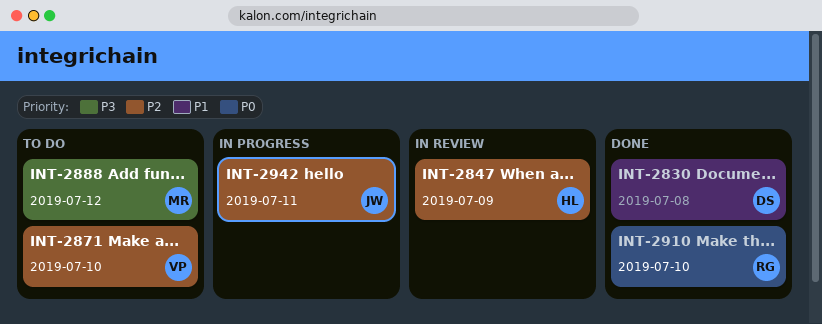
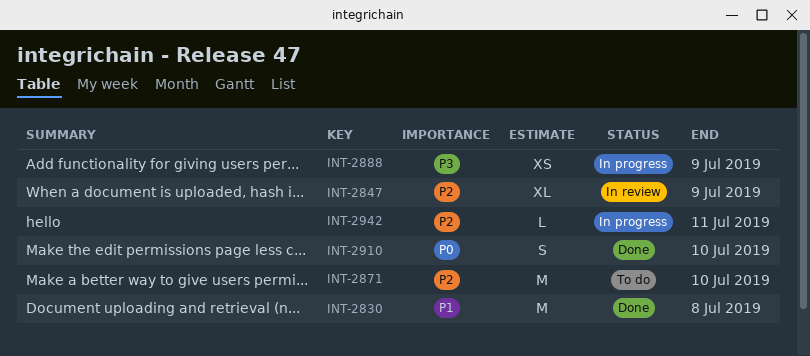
INT-2888, status: To do -> In progress
INT-2888, due: Jul 12 -> Jul 9

